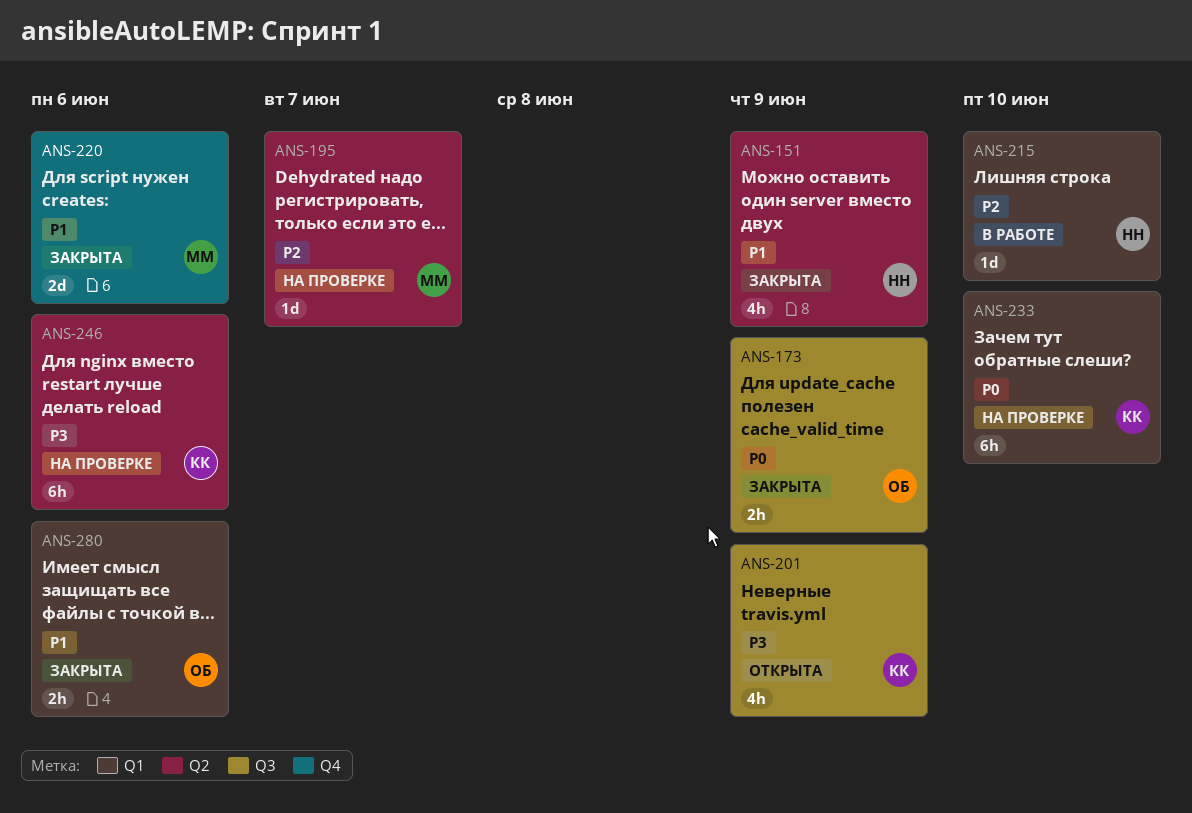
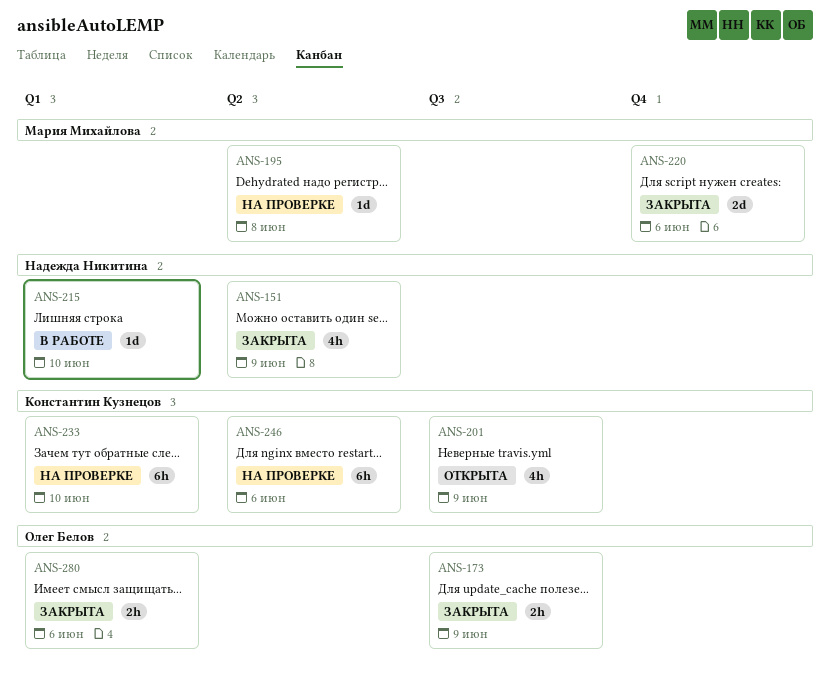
ANS-195, due: Jun 7 -> Jun 8

